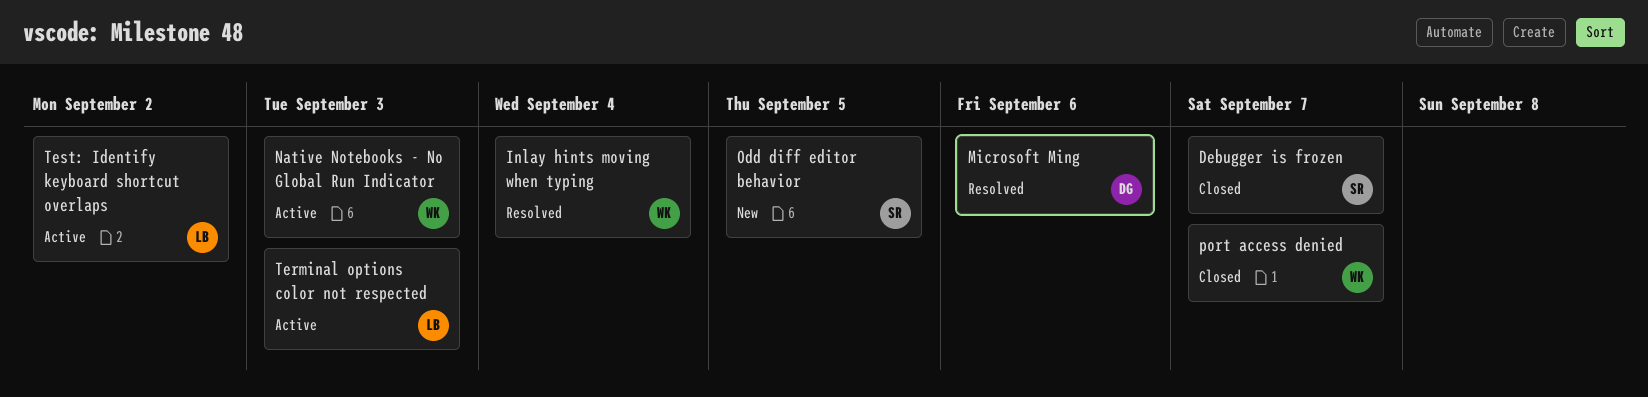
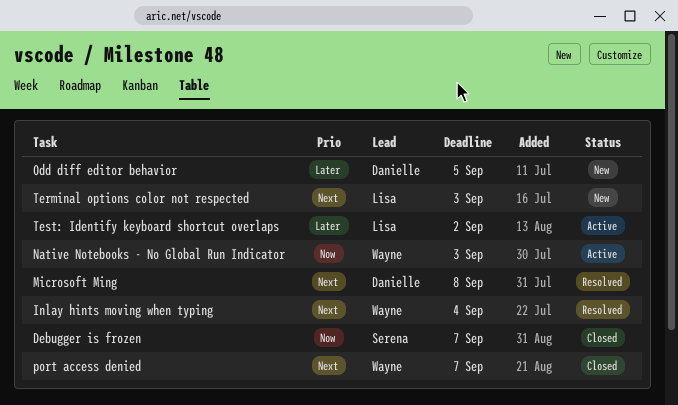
Microsoft Ming, due: Sep 6 -> Sep 8
Odd diff editor behavior, owner: Serena -> Danielle
Terminal options color not respected, status: Active -> New

